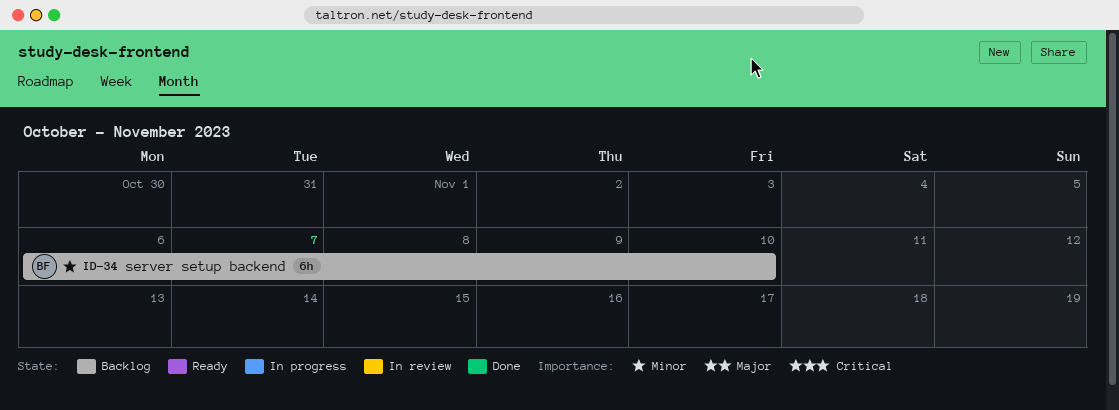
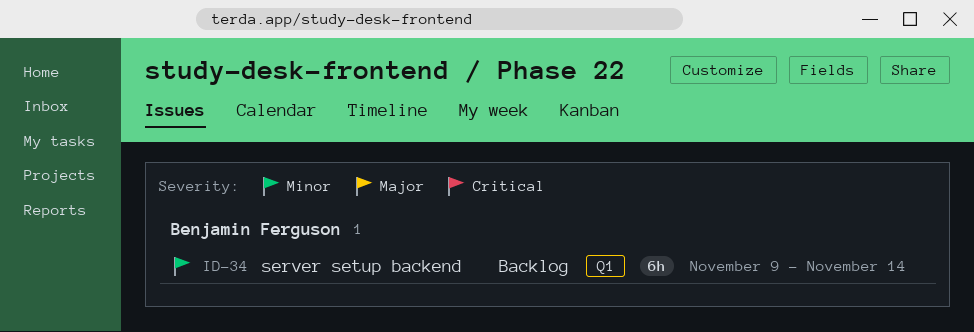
ID-34, start: Nov 6 -> Nov 9
ID-34, due: Nov 10 -> Nov 14

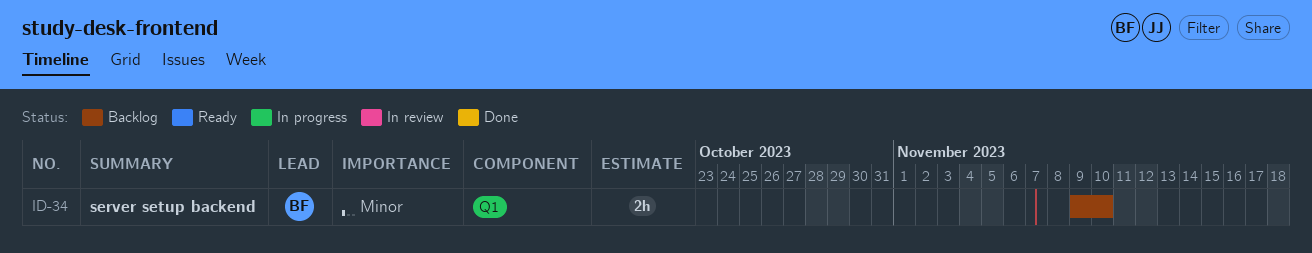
ID-34, estimate: 6h -> 2h
ID-34, due: Nov 14 -> Nov 10

